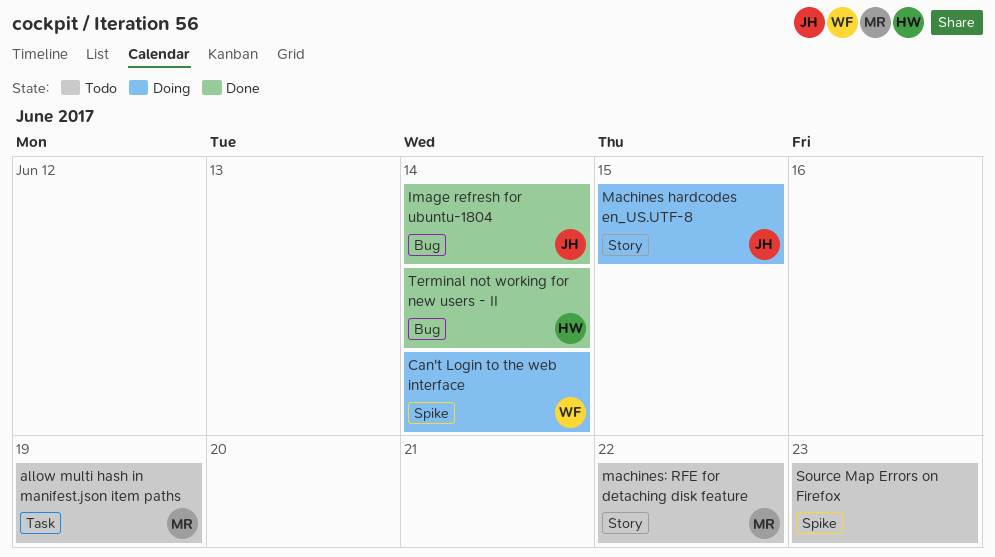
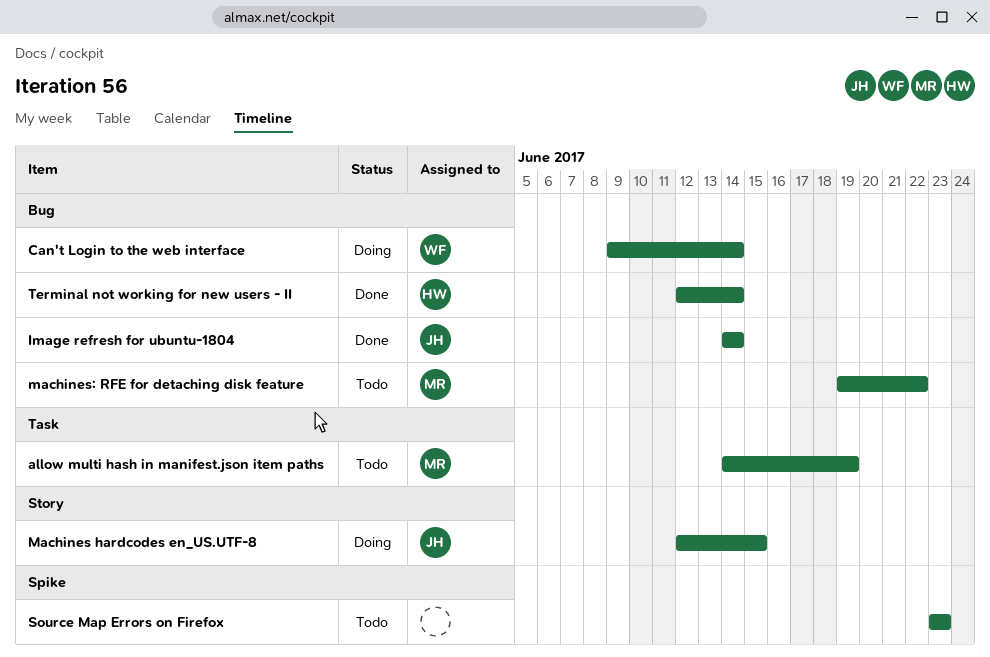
Can't Login to the web interface, label: Spike -> Bug
machines: RFE for detaching disk feature, label: Story -> Bug

